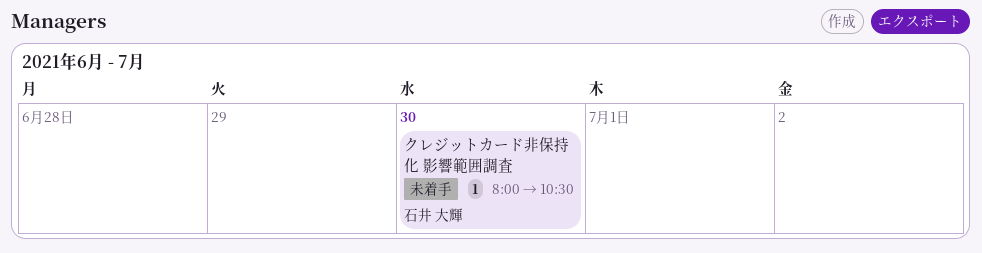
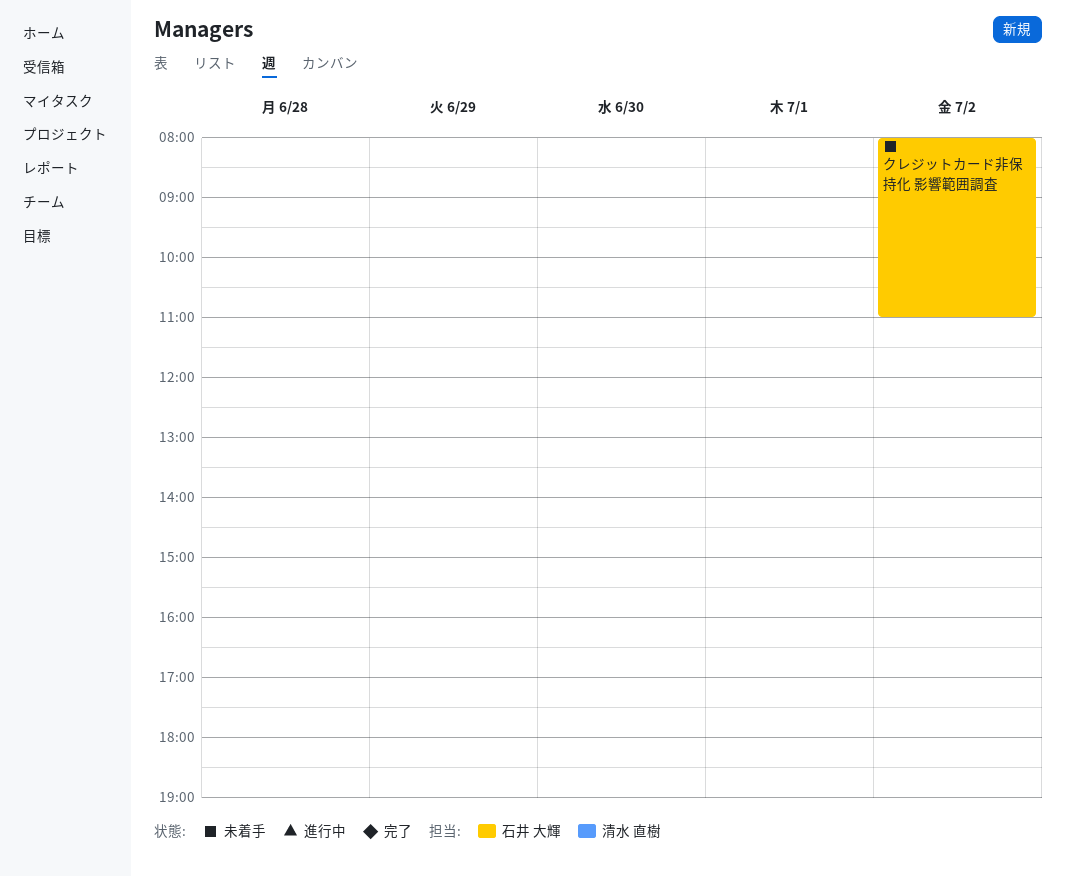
クレジットカード非保持化 影響範囲調査, day: Jun 30 -> Jul 2
クレジットカード非保持化 影響範囲調査, ends: 10:30 -> 11:00

